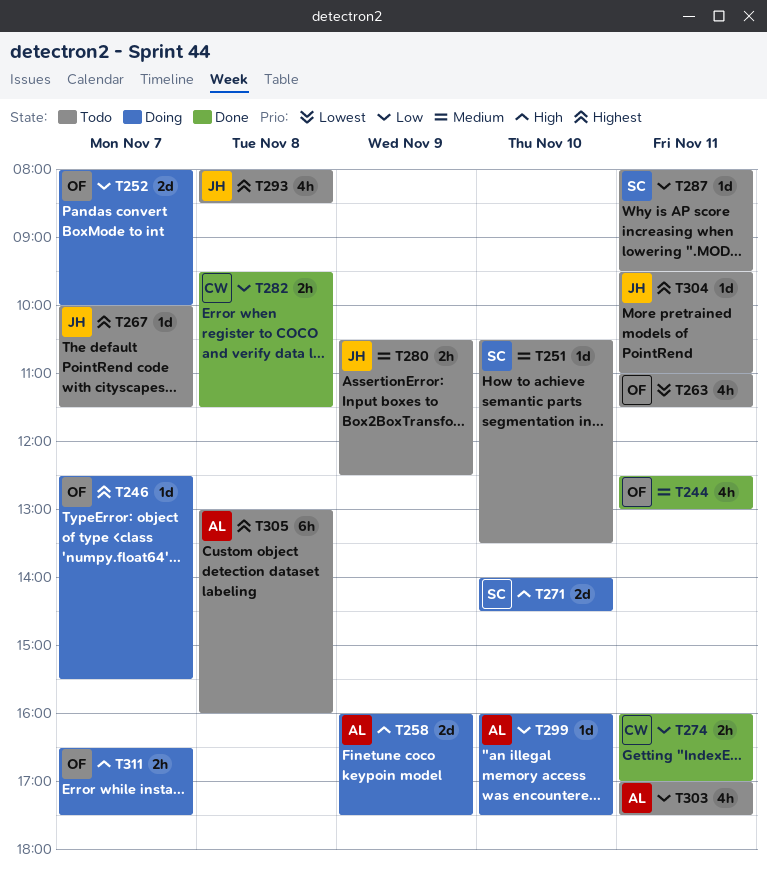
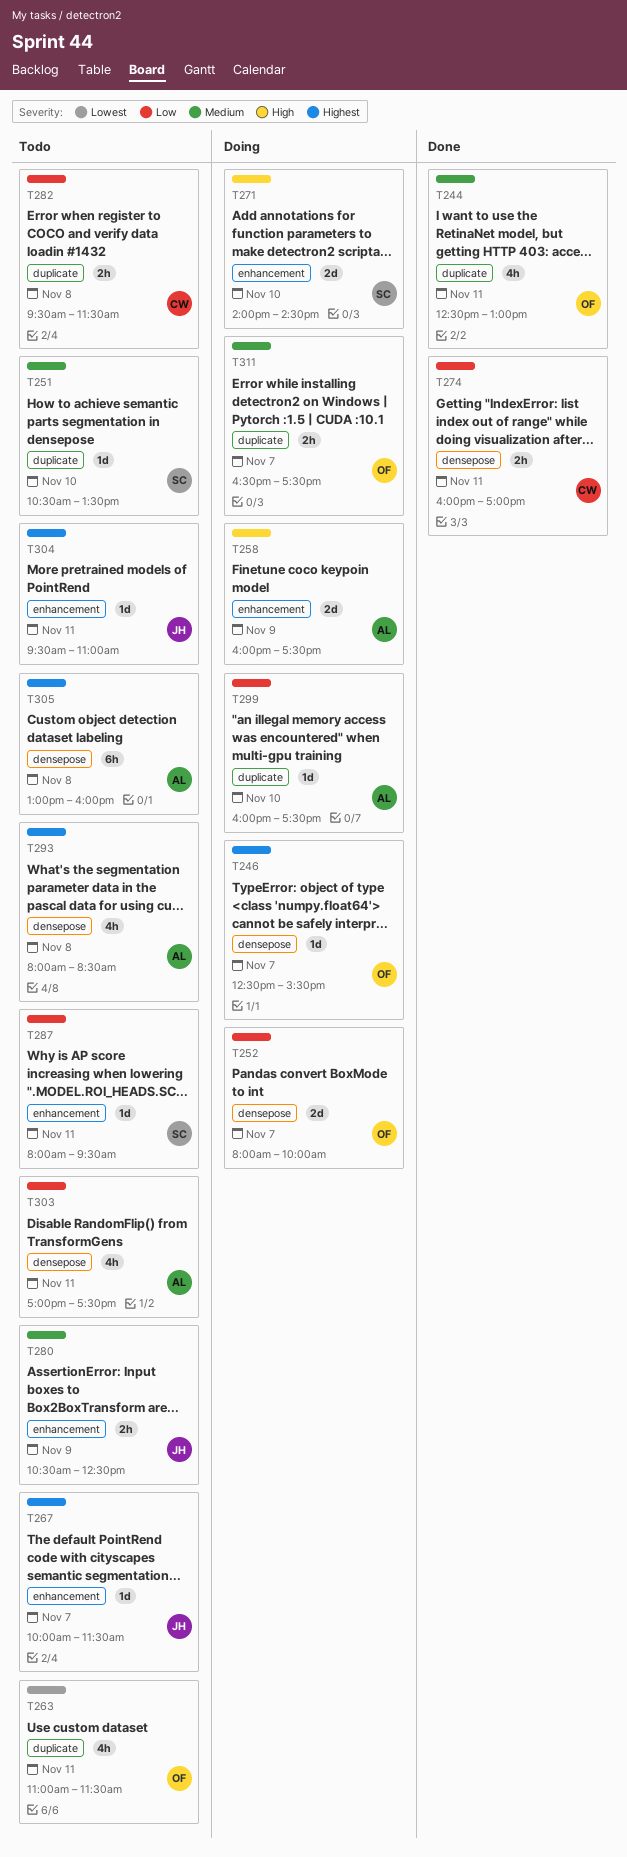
T282, status: Done -> Todo
T293, owner: JH -> AL
T311, priority: High -> Medium

